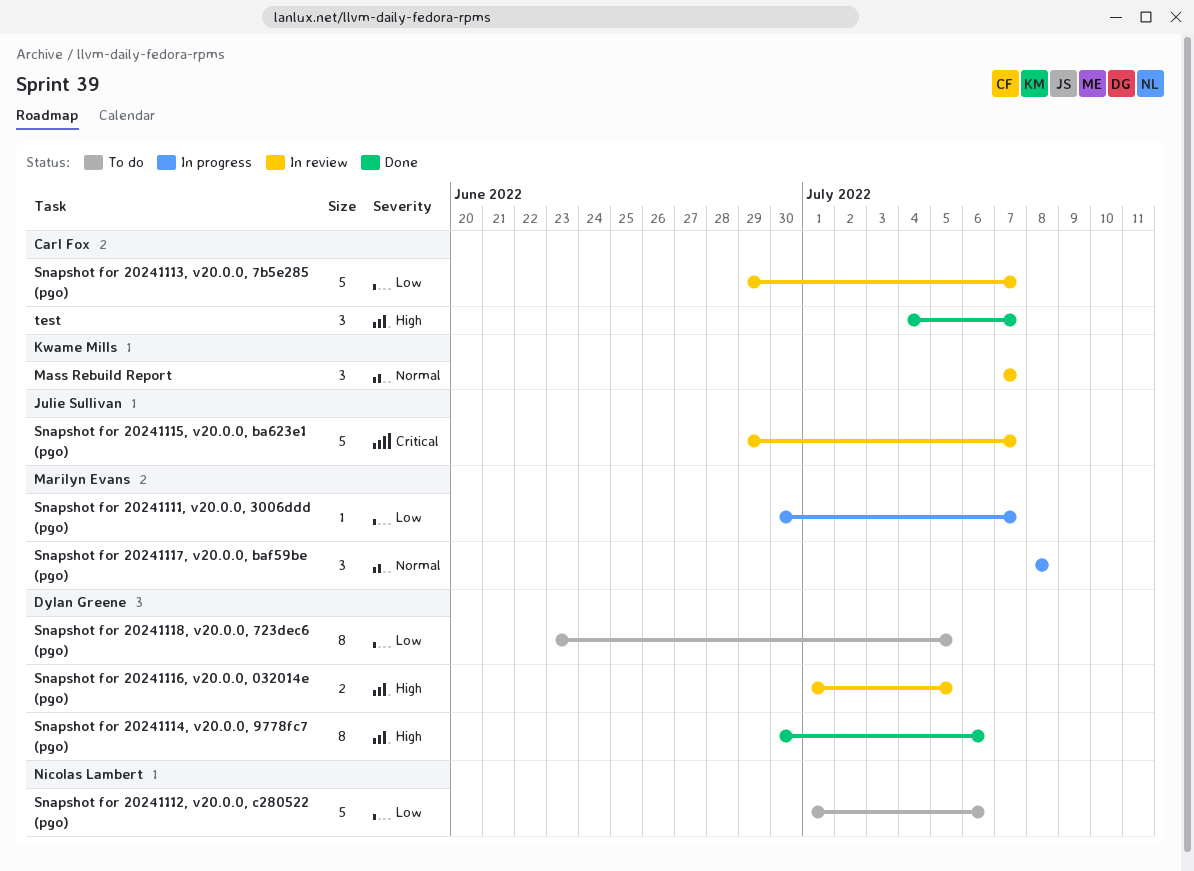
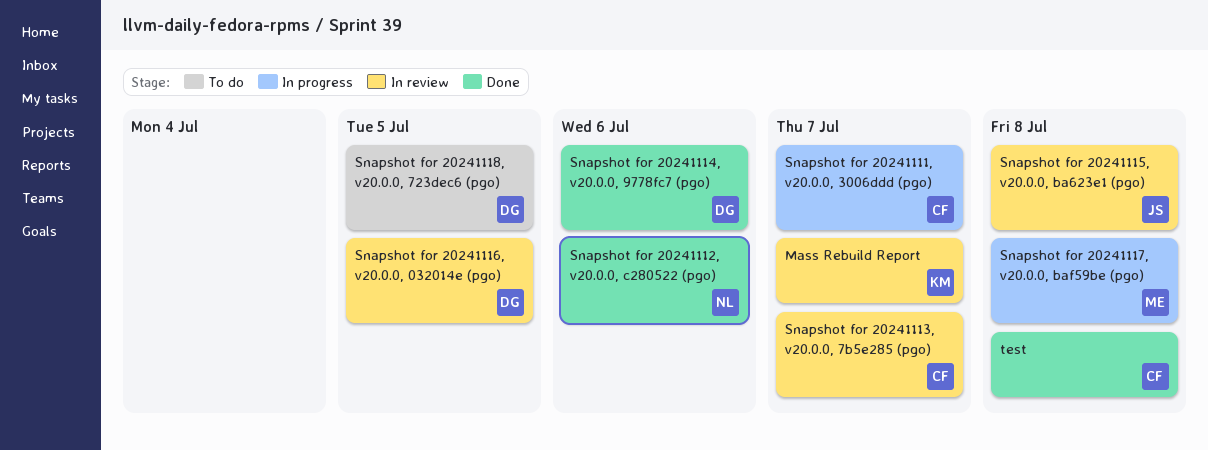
Snapshot for 20241111, v20.0.0, 3006ddd (pgo), owner: Marilyn Evans -> Carl Fox
Snapshot for 20241112, v20.0.0, c280522 (pgo), status: To do -> Done
Snapshot for 20241115, v20.0.0, ba623e1 (pgo), due: Jul 7 -> Jul 8
test, due: Jul 7 -> Jul 8

